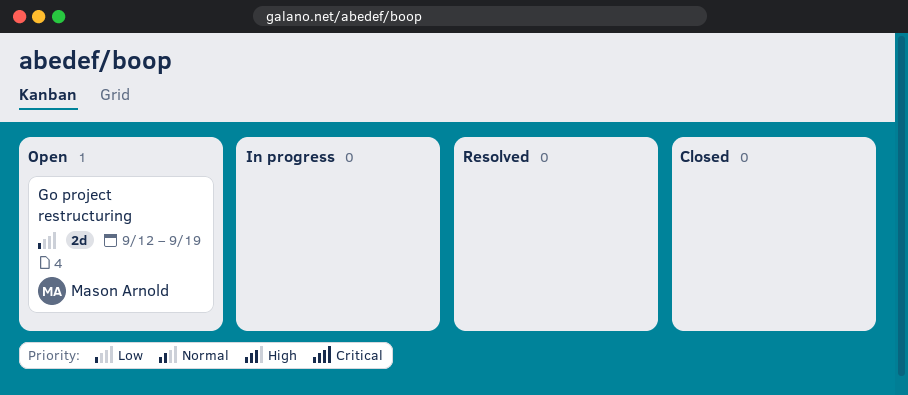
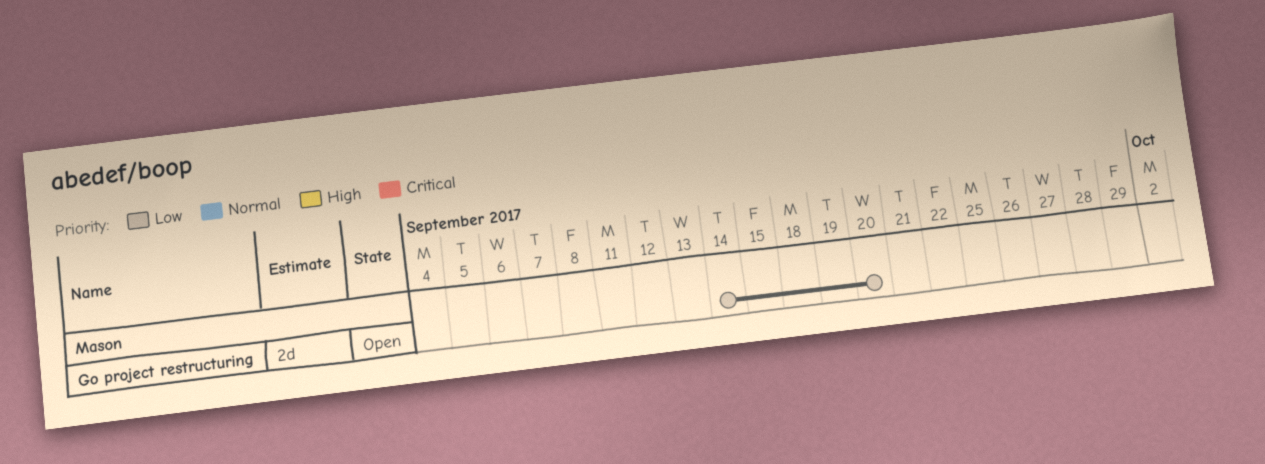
Go project restructuring, start: Sep 12 -> Sep 14
Go project restructuring, due: Sep 19 -> Sep 20

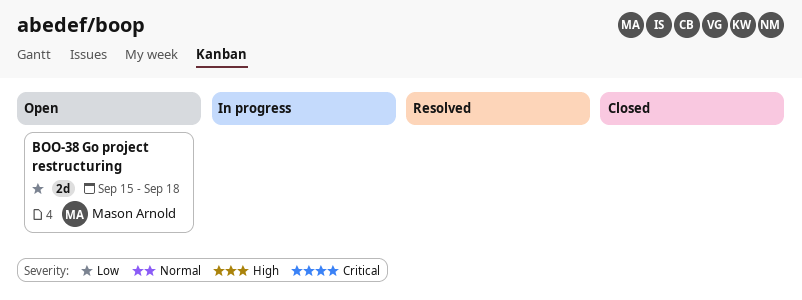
Go project restructuring, start: Sep 14 -> Sep 15
Go project restructuring, due: Sep 20 -> Sep 18

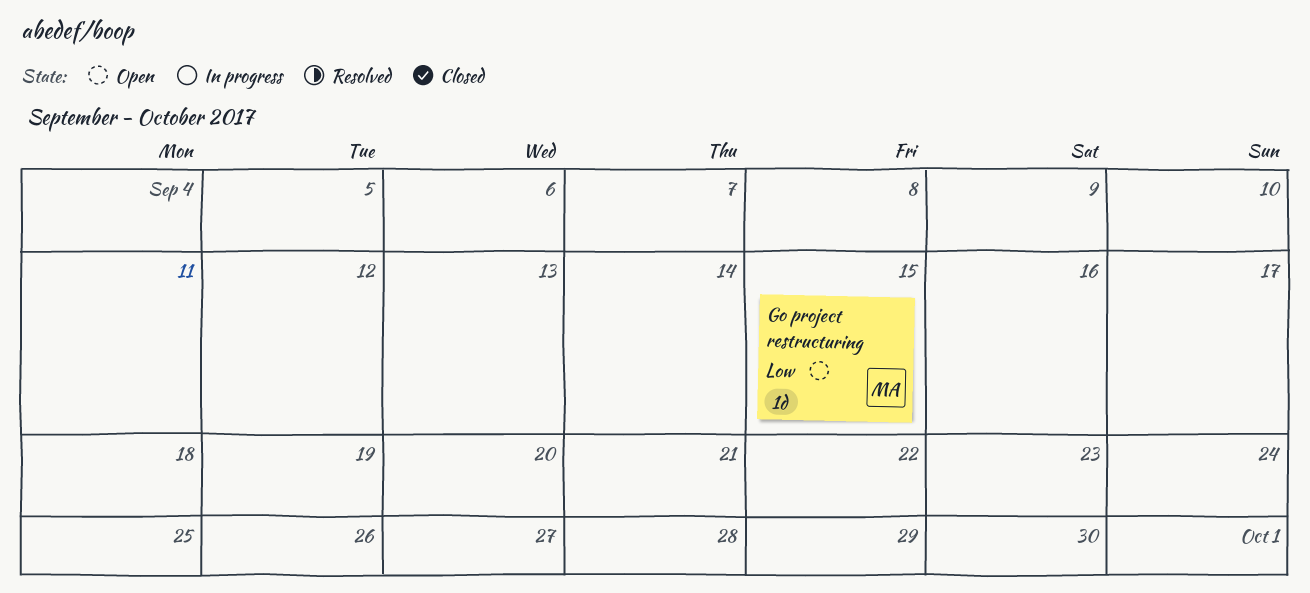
Go project restructuring, estimate: 2d -> 1d
Go project restructuring, due: Sep 18 -> Sep 15

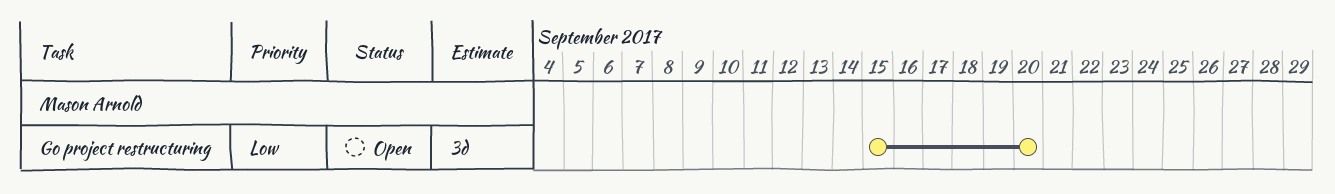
Go project restructuring, estimate: 1d -> 3d
Go project restructuring, due: Sep 15 -> Sep 20

